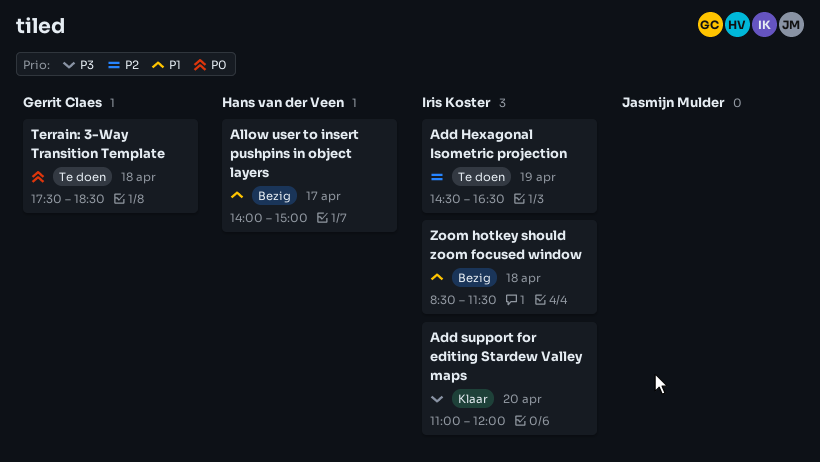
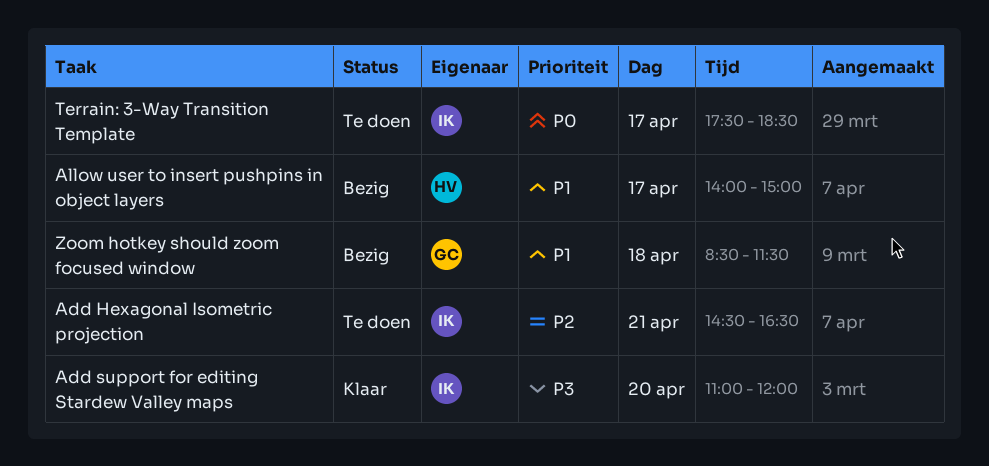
Add Hexagonal Isometric projection, day: Apr 19 -> Apr 21
Terrain: 3-Way Transition Template, owner: Gerrit Claes -> Iris Koster
Terrain: 3-Way Transition Template, day: Apr 18 -> Apr 17
Zoom hotkey should zoom focused window, owner: Iris Koster -> Gerrit Claes

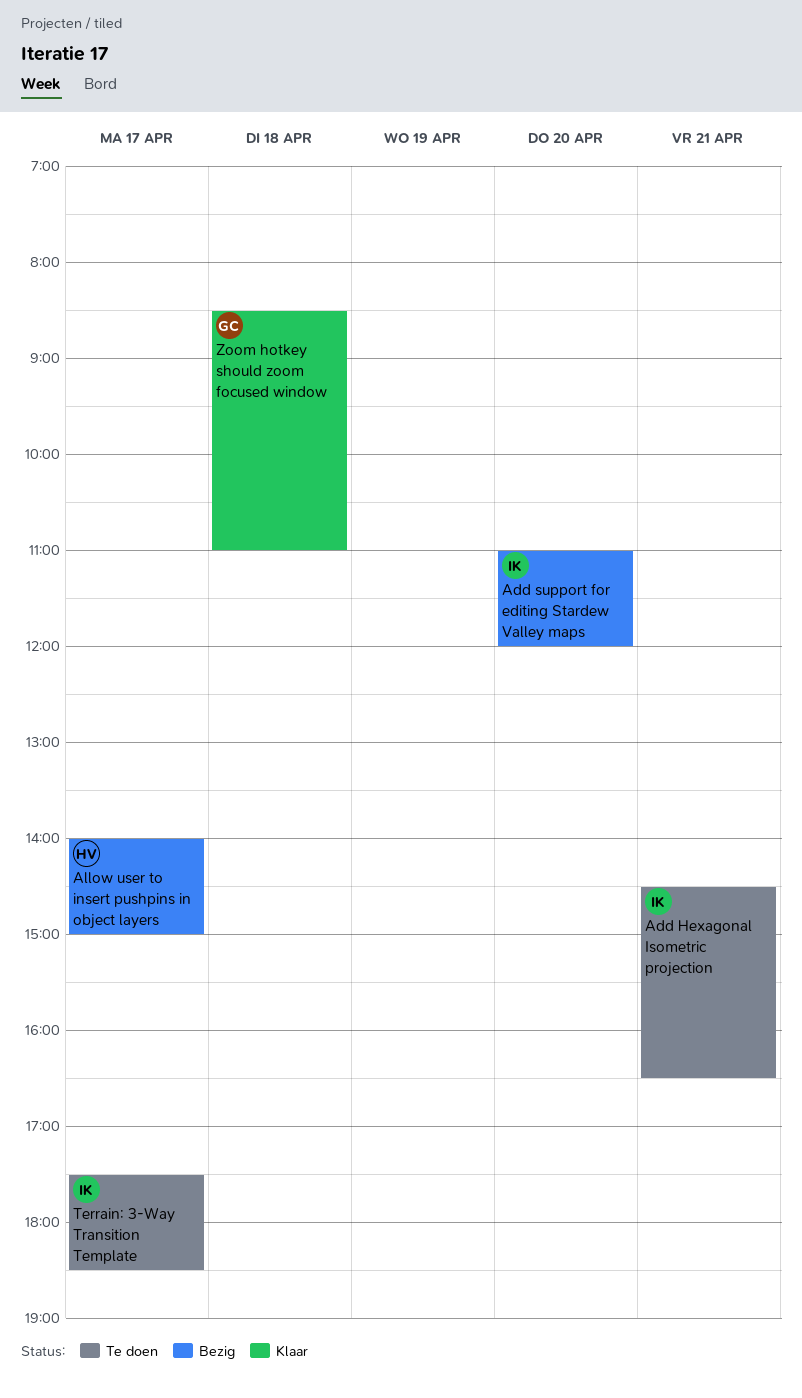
Add support for editing Stardew Valley maps, status: Klaar -> Bezig
Zoom hotkey should zoom focused window, status: Bezig -> Klaar
Zoom hotkey should zoom focused window, ends: 11:30 -> 11:00

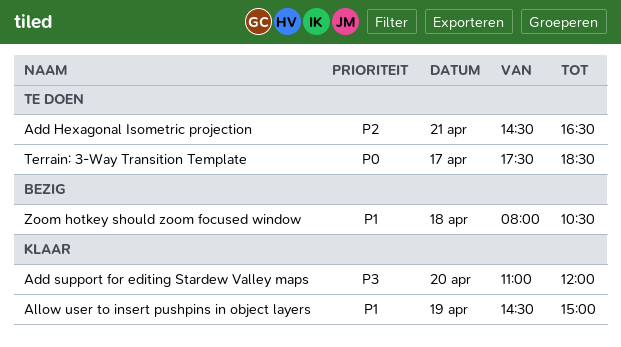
Add support for editing Stardew Valley maps, status: Bezig -> Klaar
Allow user to insert pushpins in object layers, status: Bezig -> Klaar
Allow user to insert pushpins in object layers, day: Apr 17 -> Apr 19
Allow user to insert pushpins in object layers, begins: 14:00 -> 14:30
Zoom hotkey should zoom focused window, status: Klaar -> Bezig
Zoom hotkey should zoom focused window, begins: 08:30 -> 08:00
Zoom hotkey should zoom focused window, ends: 11:00 -> 10:30

